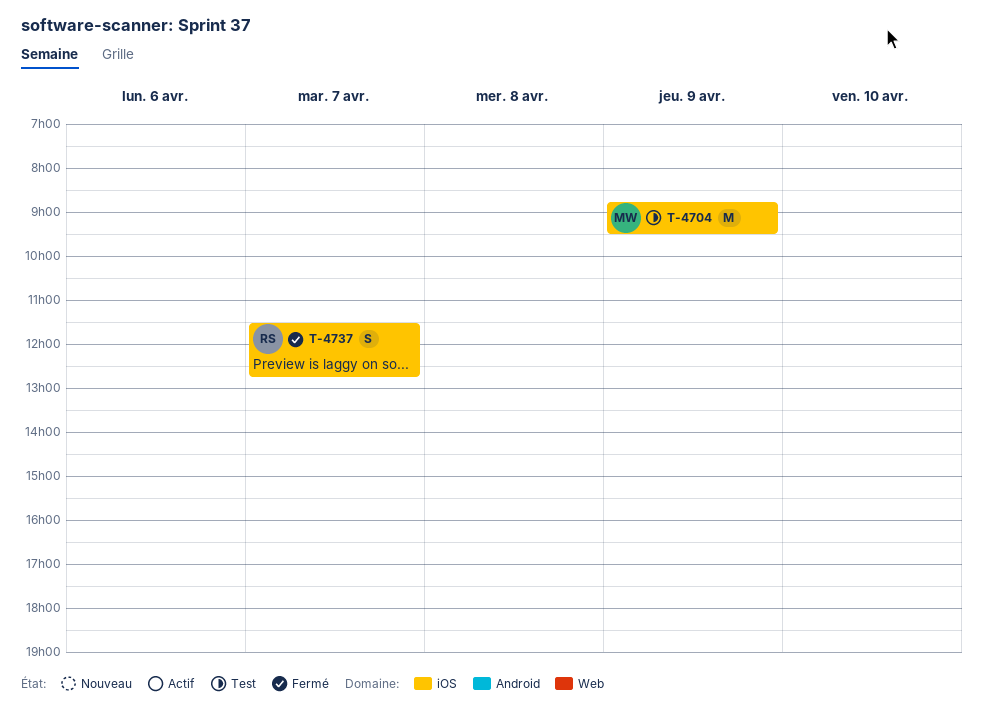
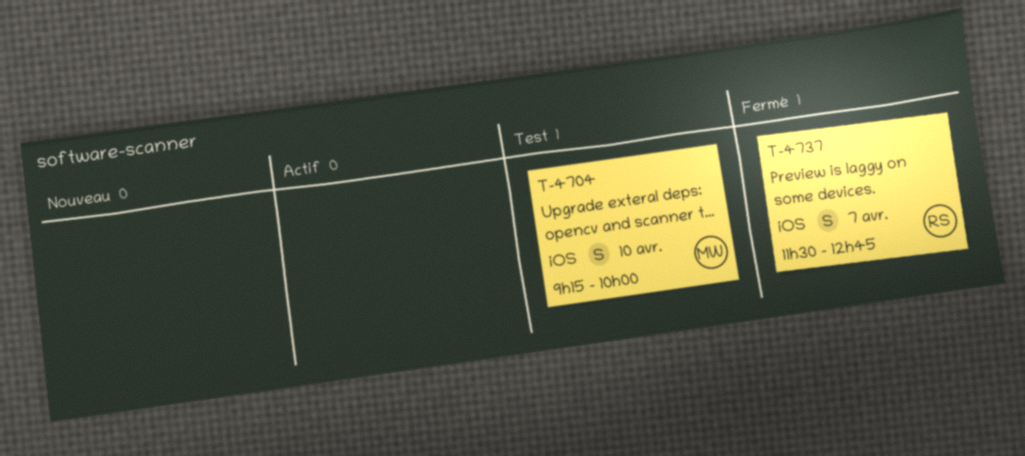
T-4704, estimate: M -> S
T-4704, day: Apr 9 -> Apr 10
T-4704, begins: 08:45 -> 09:15
T-4704, ends: 09:30 -> 10:00

